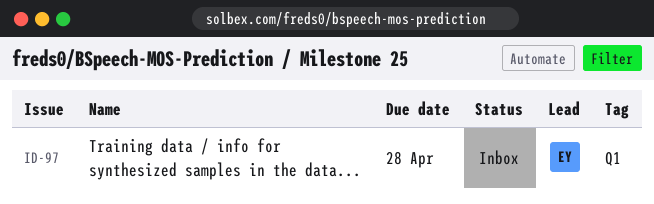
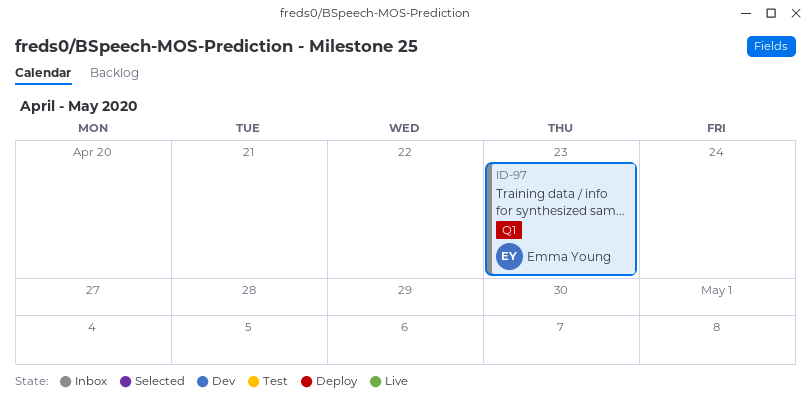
ID-97, due: Apr 28 -> Apr 23

